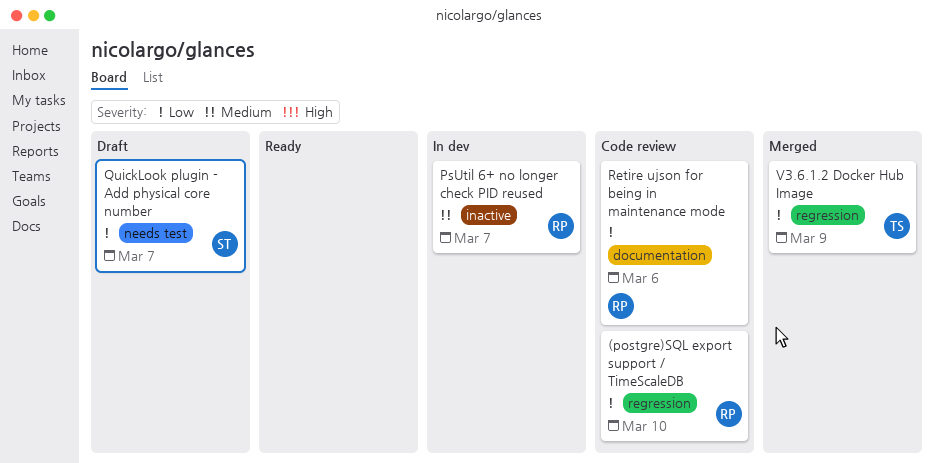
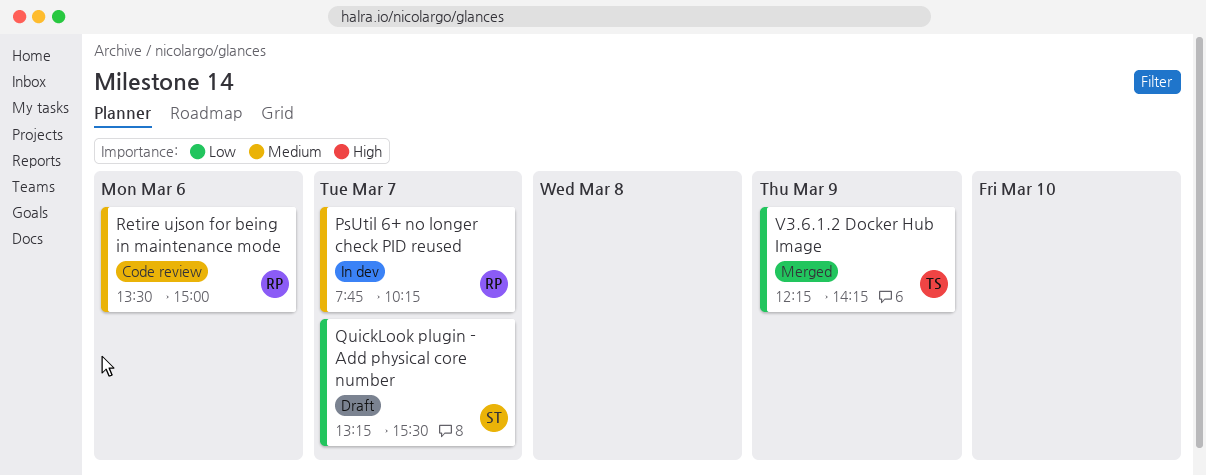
(postgre)SQL export support / TimeScaleDB: present -> none
Retire ujson for being in maintenance mode, priority: Low -> Medium

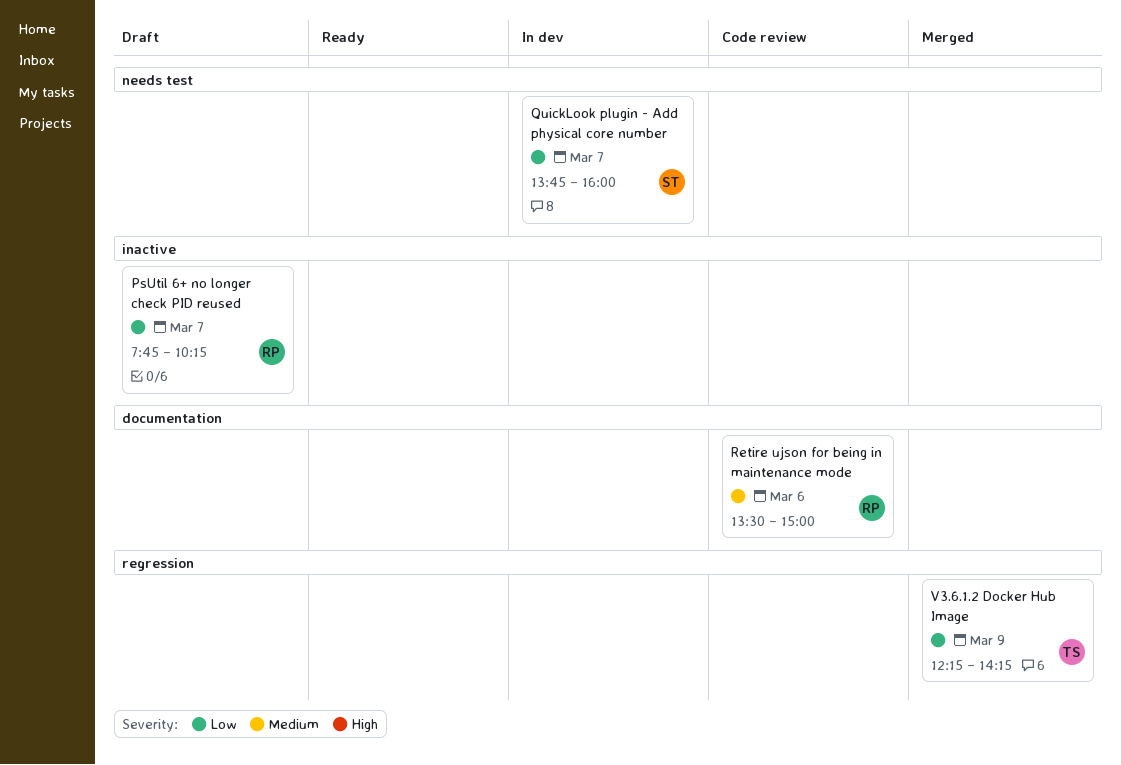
PsUtil 6+ no longer check PID reused, status: In dev -> Draft
PsUtil 6+ no longer check PID reused, priority: Medium -> Low
QuickLook plugin - Add physical core number, status: Draft -> In dev
QuickLook plugin - Add physical core number, begins: 13:15 -> 13:45
QuickLook plugin - Add physical core number, ends: 15:30 -> 16:00

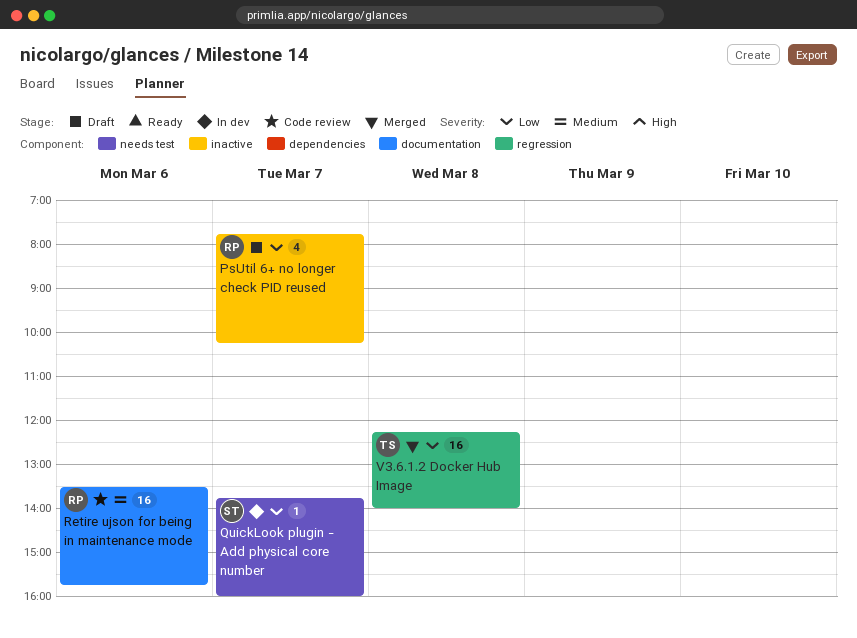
Retire ujson for being in maintenance mode, ends: 15:00 -> 15:45
V3.6.1.2 Docker Hub Image, day: Mar 9 -> Mar 8
V3.6.1.2 Docker Hub Image, ends: 14:15 -> 14:00

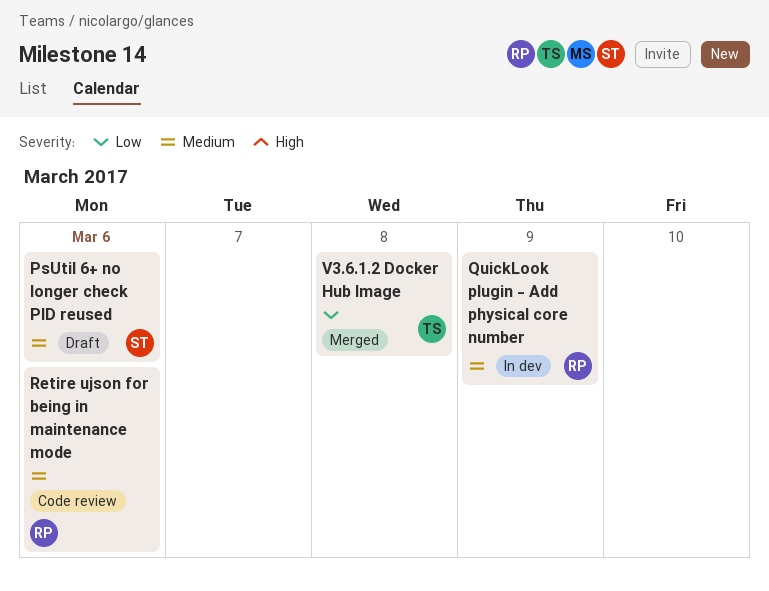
PsUtil 6+ no longer check PID reused, owner: RP -> ST
PsUtil 6+ no longer check PID reused, priority: Low -> Medium
PsUtil 6+ no longer check PID reused, day: Mar 7 -> Mar 6
QuickLook plugin - Add physical core number, owner: ST -> RP
QuickLook plugin - Add physical core number, priority: Low -> Medium
QuickLook plugin - Add physical core number, day: Mar 7 -> Mar 9

